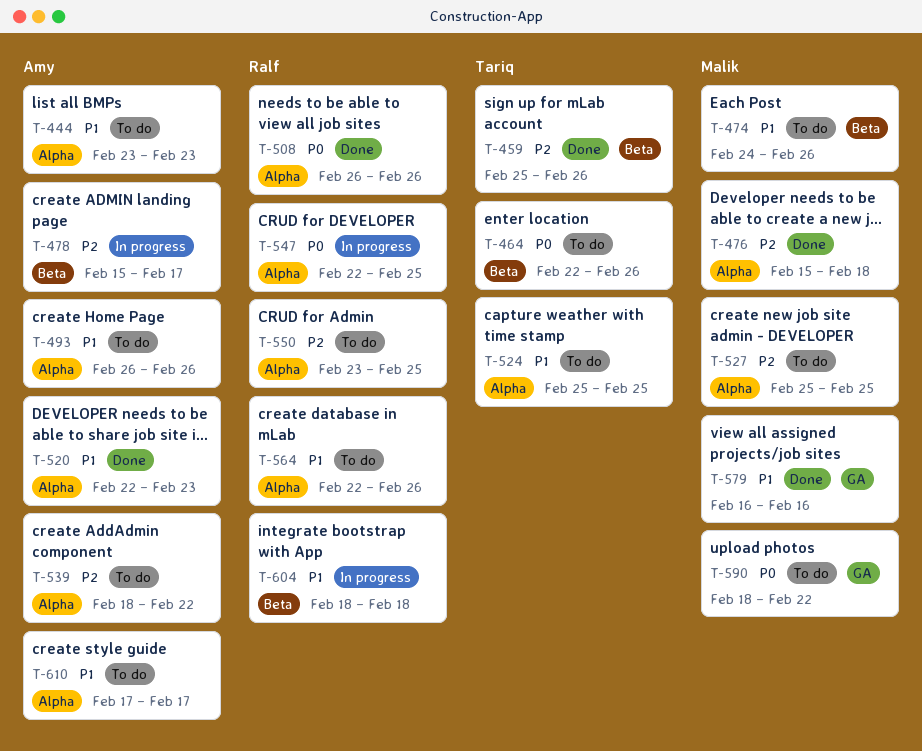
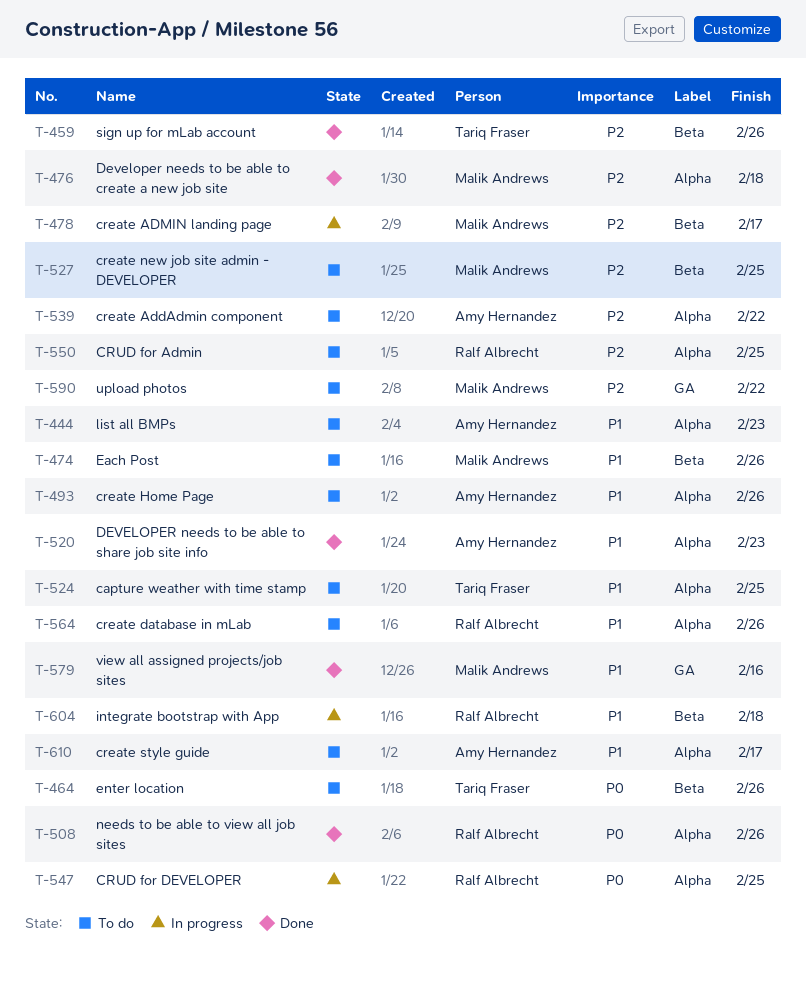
T-478, owner: Amy Hernandez -> Malik Andrews
T-527, label: Alpha -> Beta
T-590, priority: P0 -> P2

